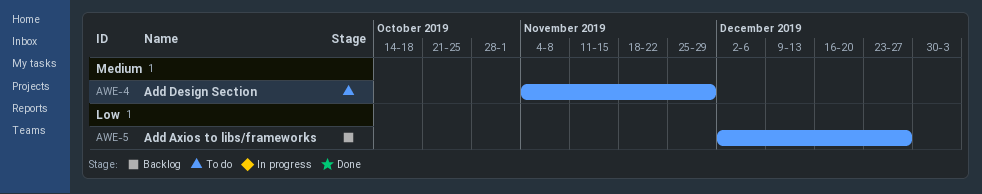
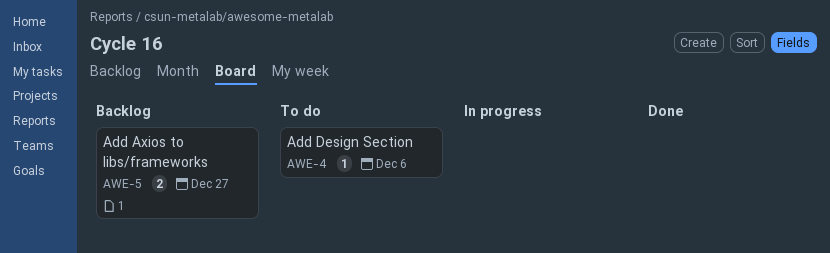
AWE-4, due: Nov 29 -> Dec 6

